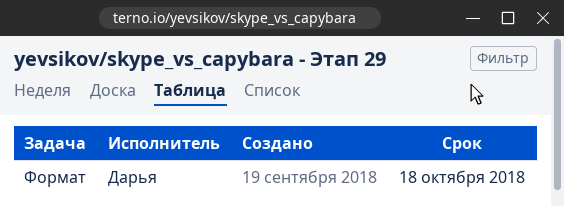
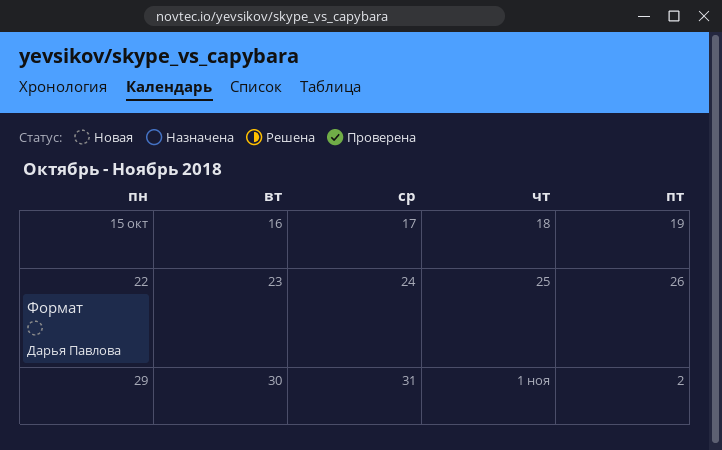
Формат, due: Oct 18 -> Oct 22

